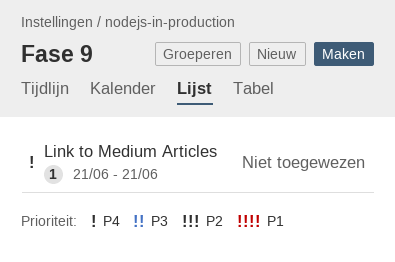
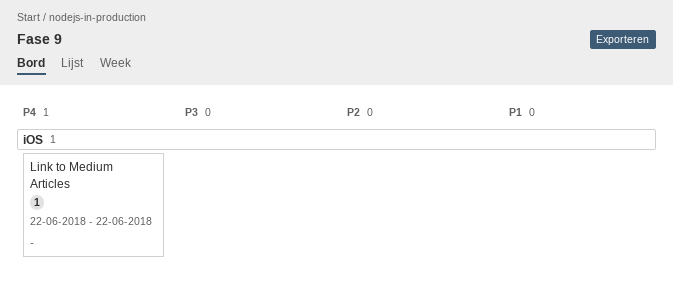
Link to Medium Articles, start: Jun 21 -> Jun 22
Link to Medium Articles, due: Jun 21 -> Jun 22

